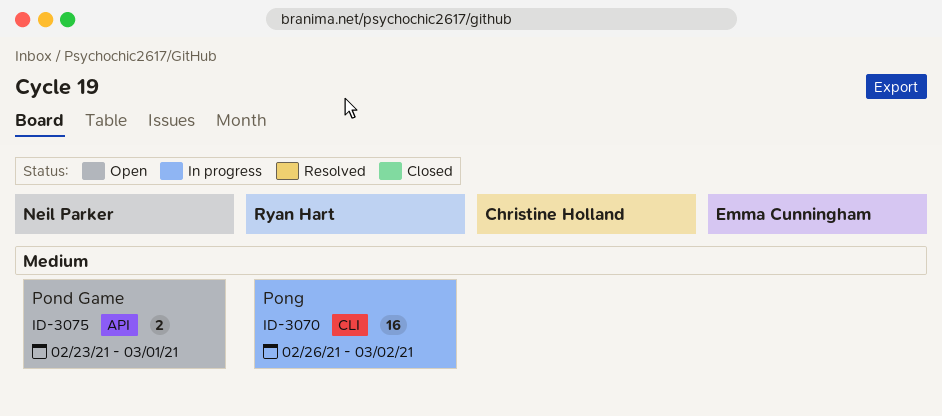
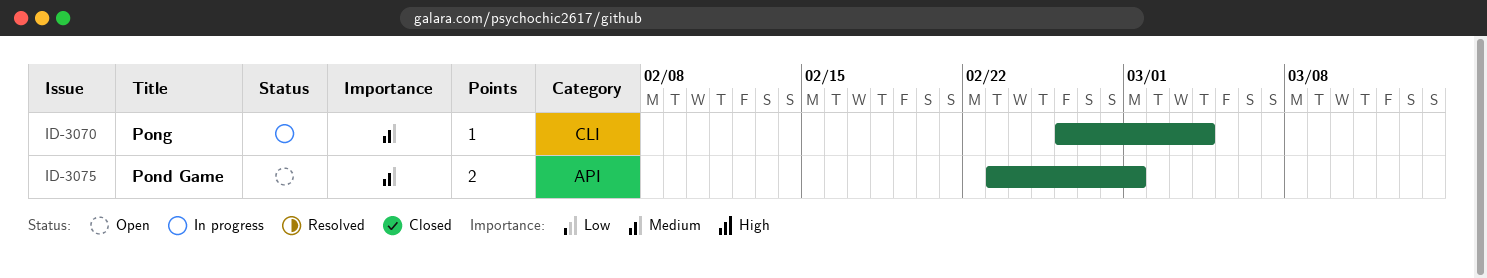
ID-3070, estimate: 16 -> 1
ID-3070, due: Mar 2 -> Mar 4

